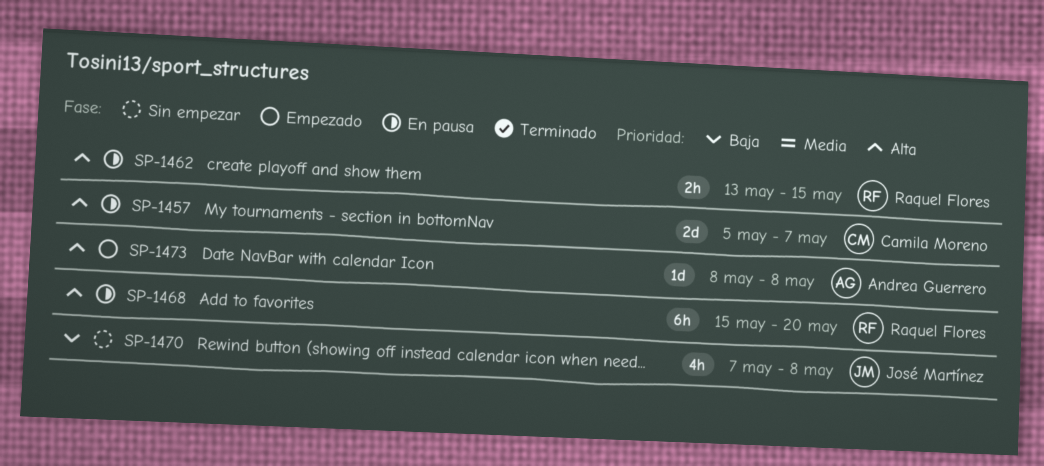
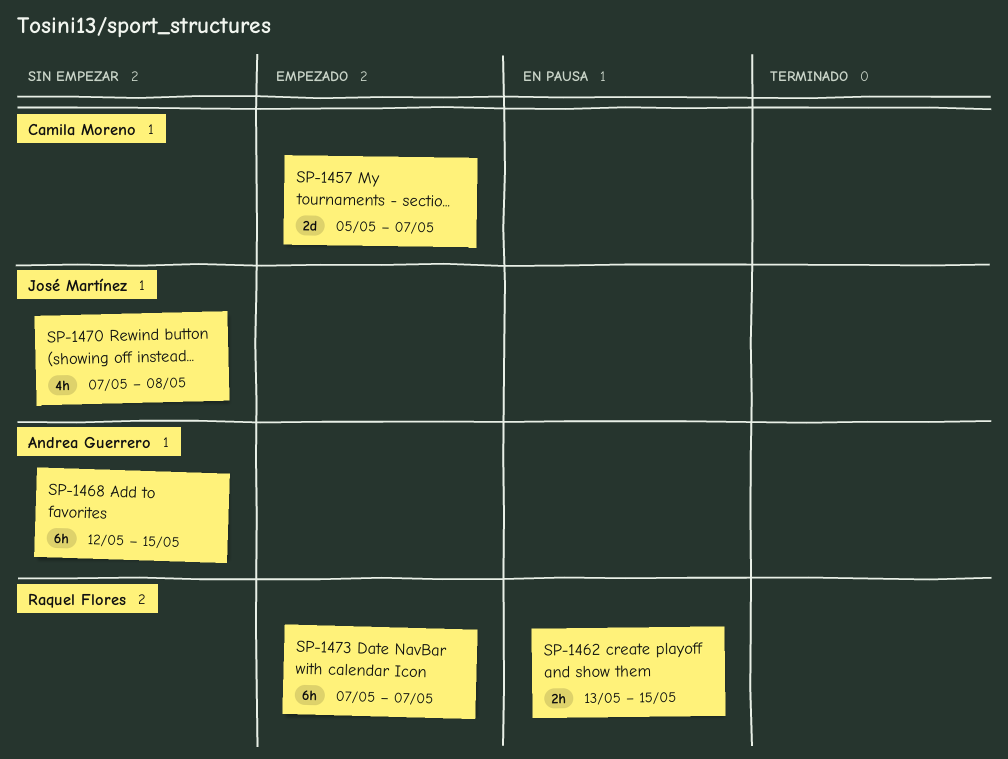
SP-1457, status: En pausa -> Empezado
SP-1468, status: En pausa -> Sin empezar
SP-1468, owner: Raquel Flores -> Andrea Guerrero
SP-1468, start: May 15 -> May 12
SP-1468, due: May 20 -> May 15
SP-1473, owner: Andrea Guerrero -> Raquel Flores
SP-1473, estimate: 1d -> 6h
SP-1473, start: May 8 -> May 7
SP-1473, due: May 8 -> May 7

